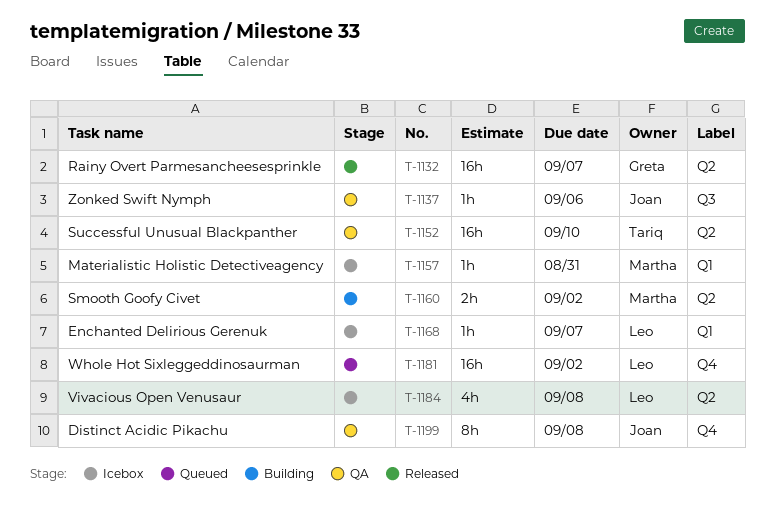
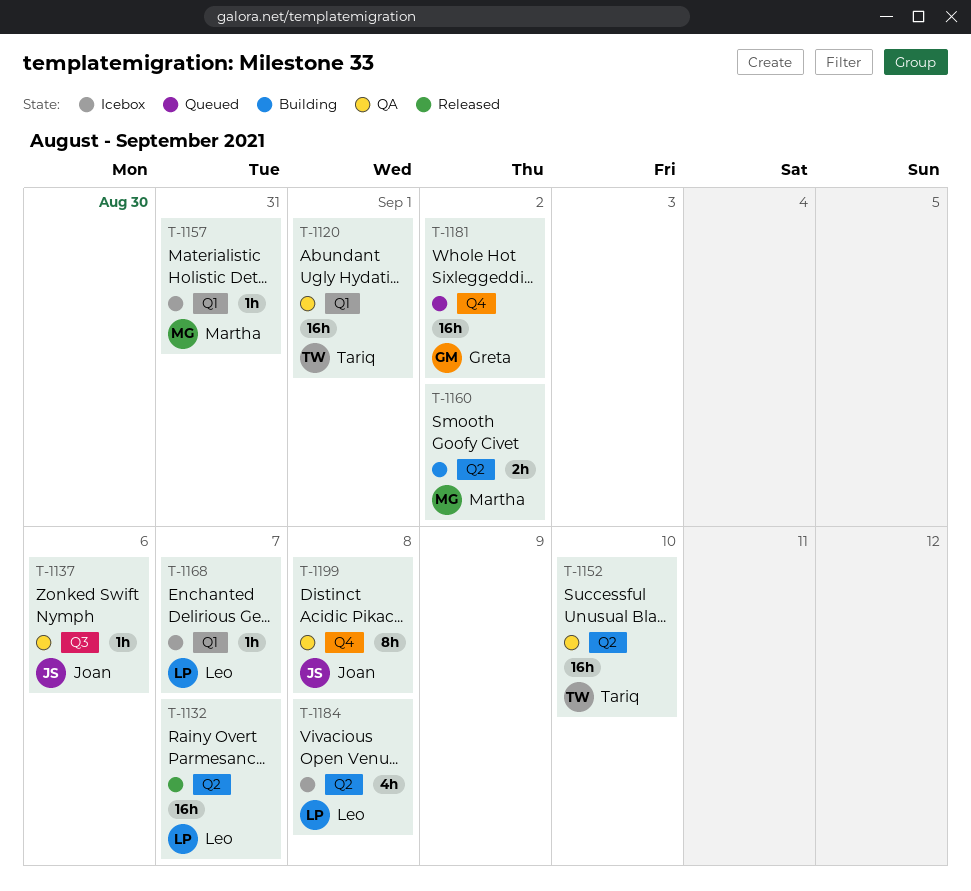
T-1120: none -> present
T-1132, owner: Greta -> Leo
T-1181, owner: Leo -> Greta

